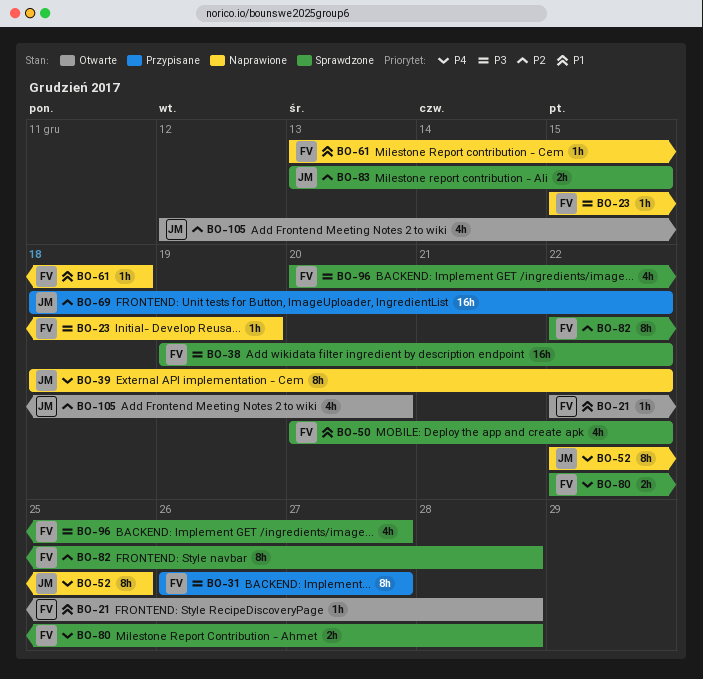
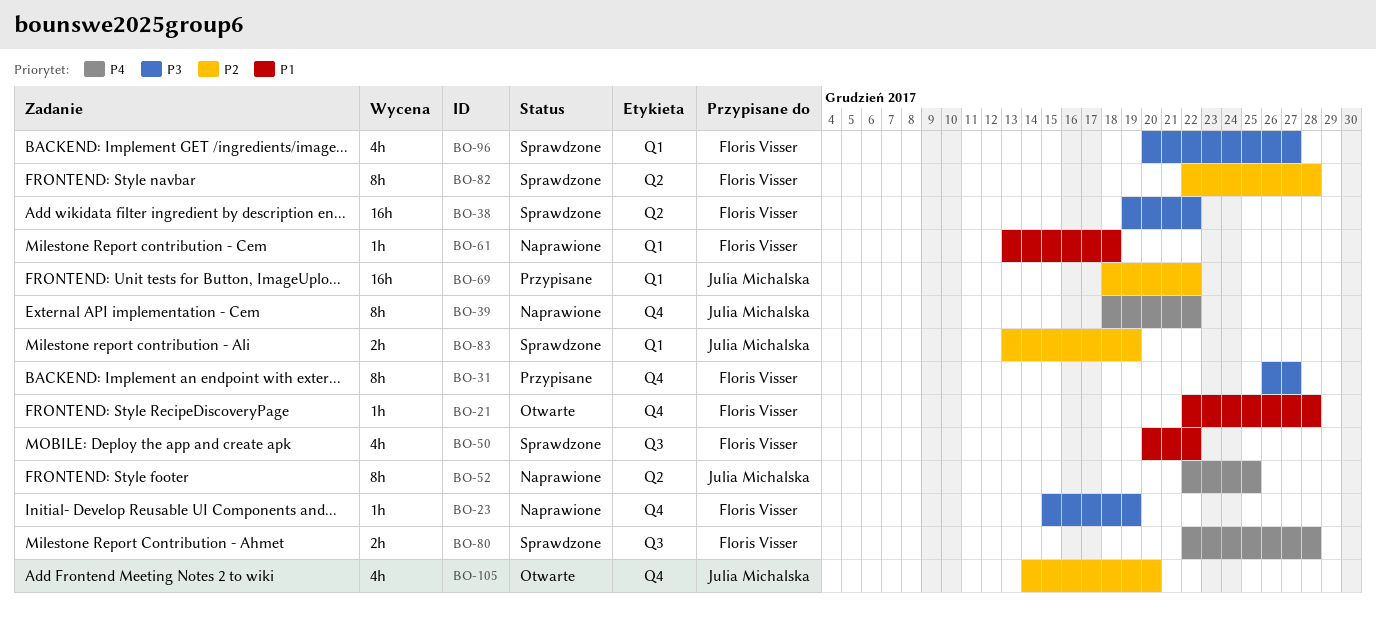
BO-83, due: Dec 15 -> Dec 19
BO-105, start: Dec 12 -> Dec 14

